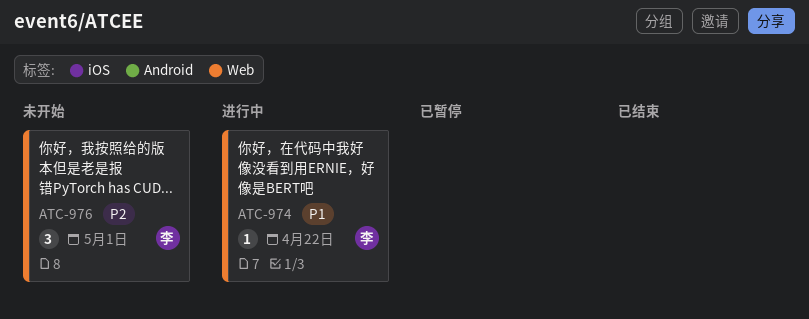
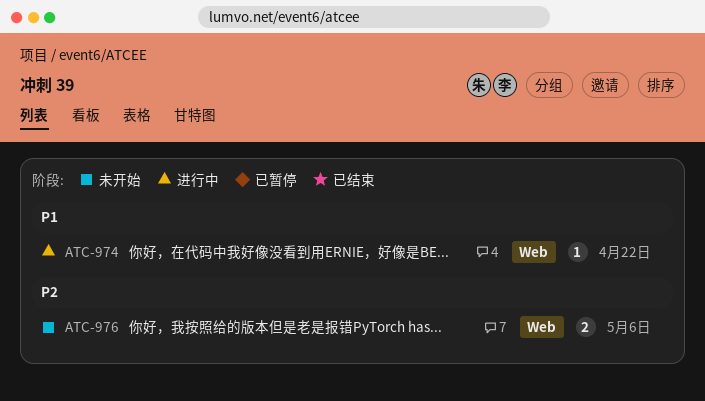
ATC-976, estimate: 3 -> 2
ATC-976, due: May 1 -> May 6

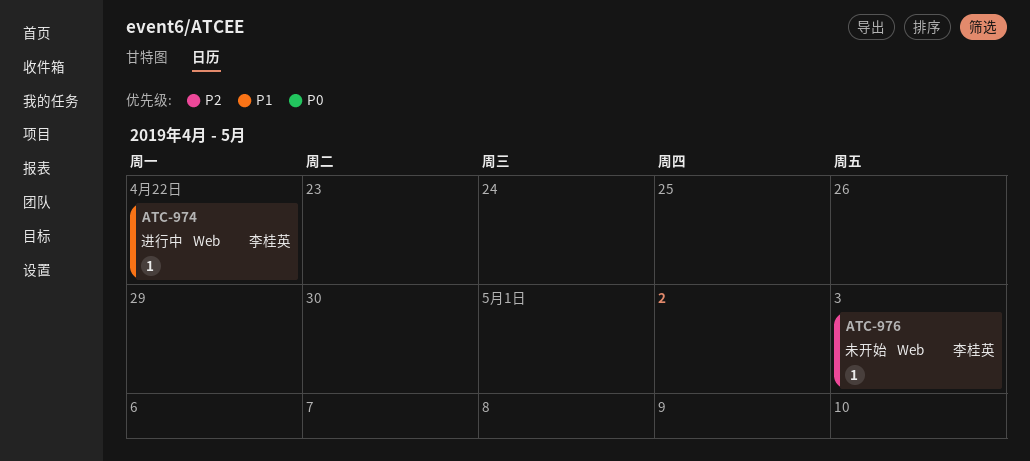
ATC-976, estimate: 2 -> 1
ATC-976, due: May 6 -> May 3

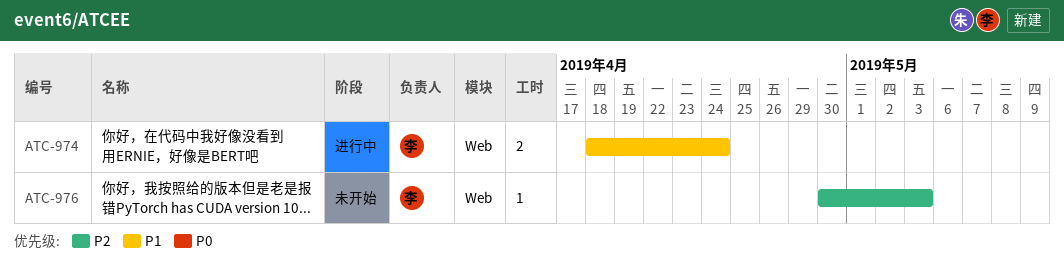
ATC-974, estimate: 1 -> 2
ATC-974, due: Apr 22 -> Apr 24

